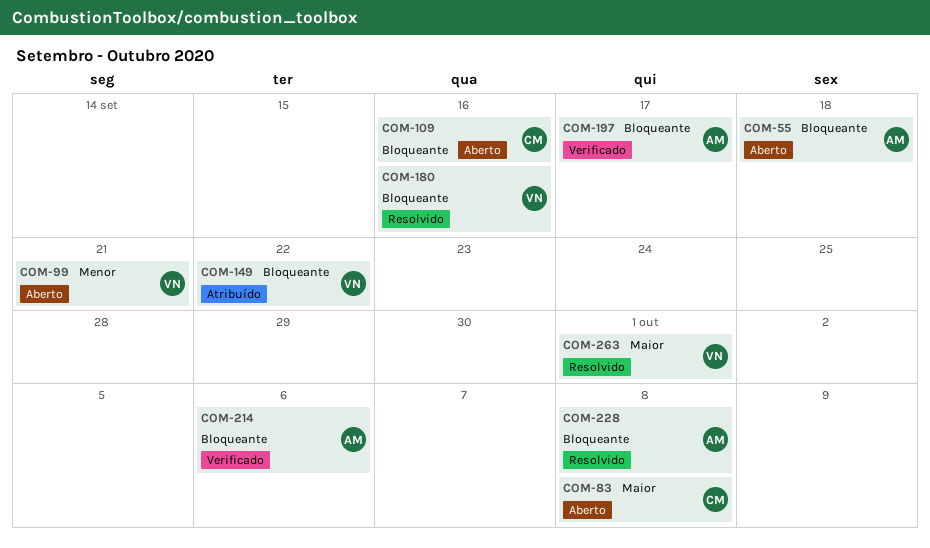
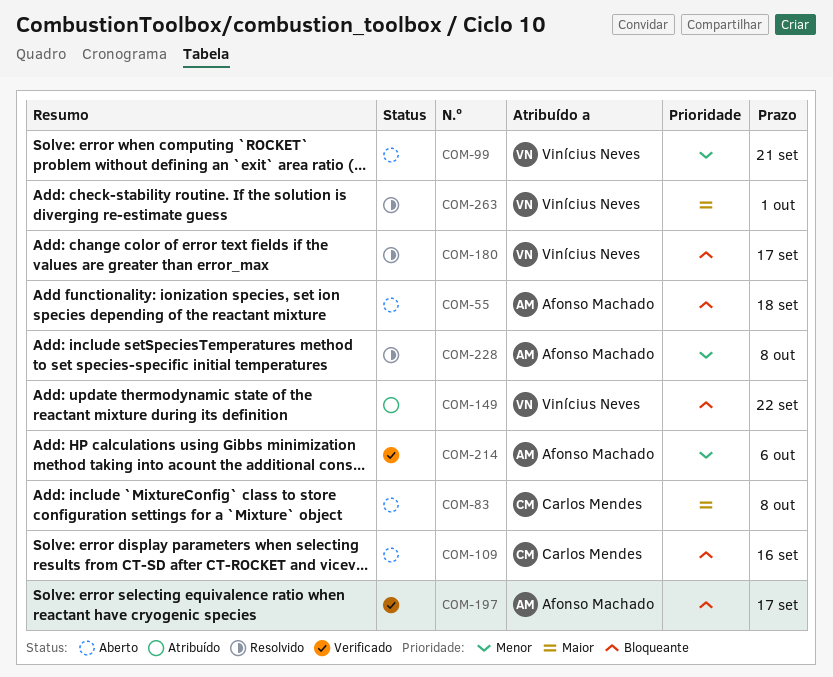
COM-180, due: Sep 16 -> Sep 17
COM-214, priority: Bloqueante -> Menor
COM-228, priority: Bloqueante -> Menor

